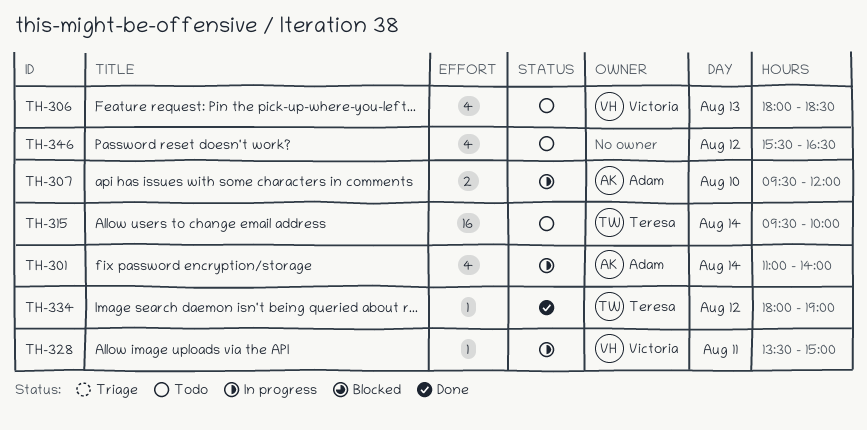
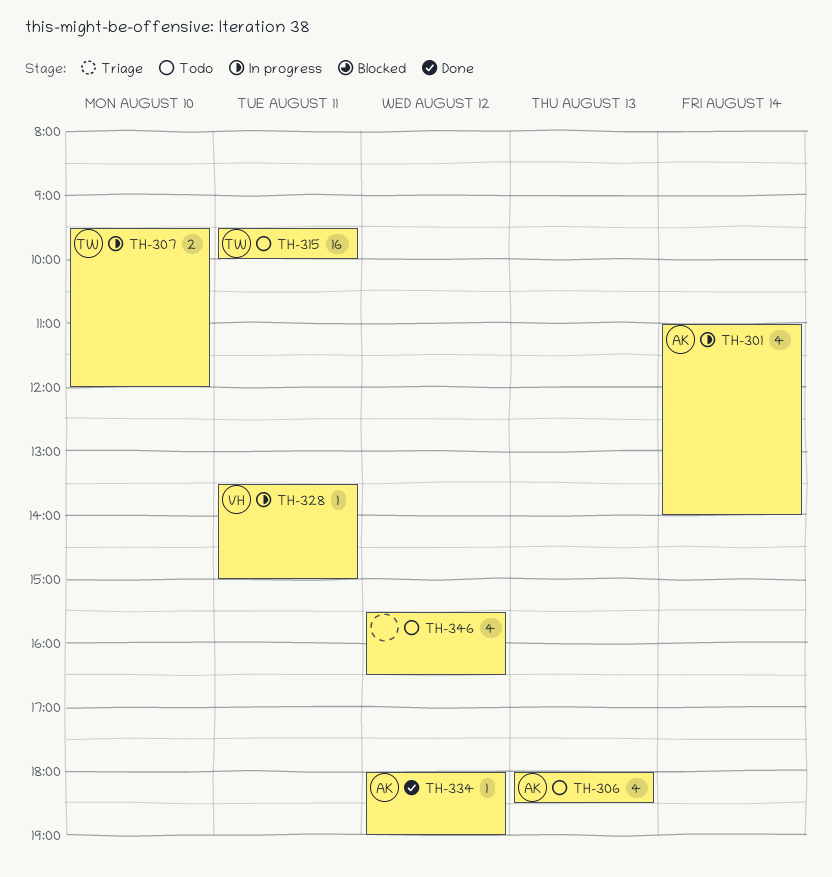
TH-306, owner: Victoria -> Adam
TH-307, owner: Adam -> Teresa
TH-315, day: Aug 14 -> Aug 11
TH-334, owner: Teresa -> Adam

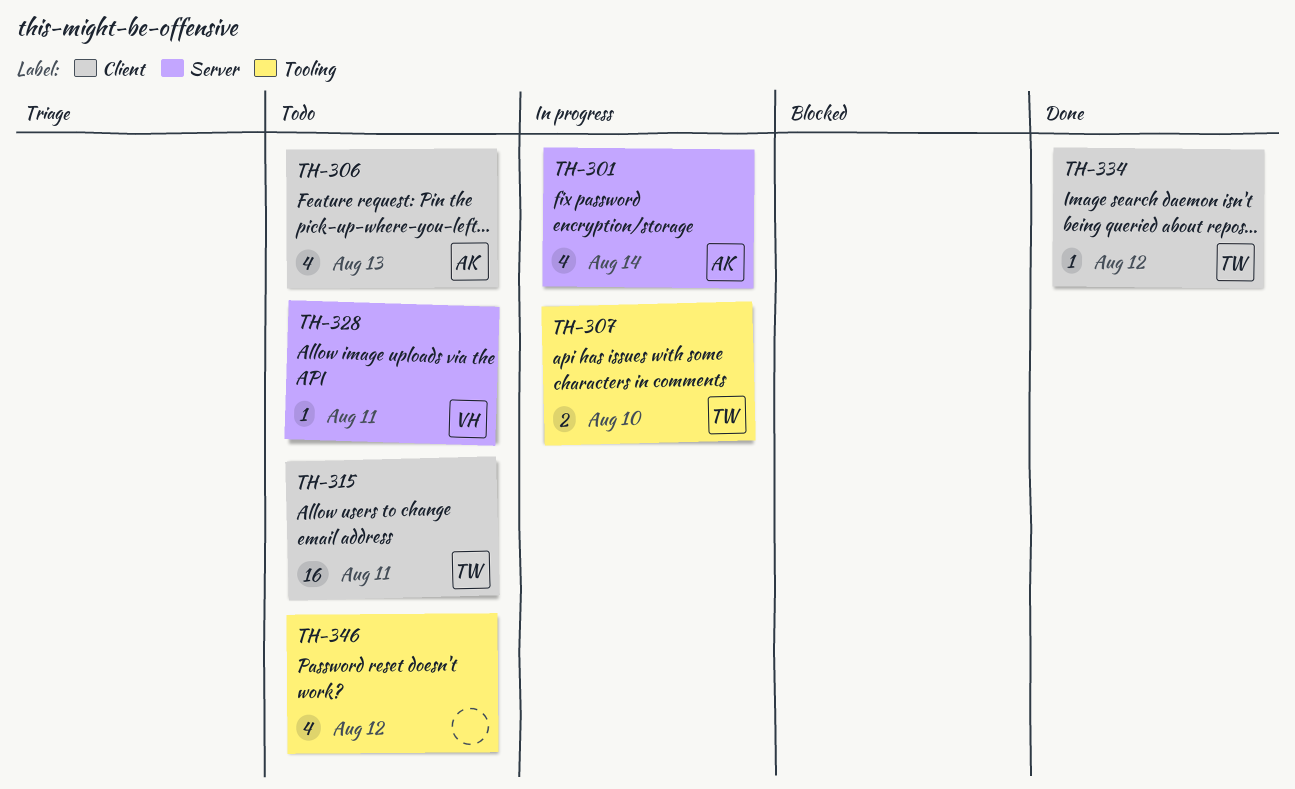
TH-328, status: In progress -> Todo
TH-334, owner: AK -> TW

